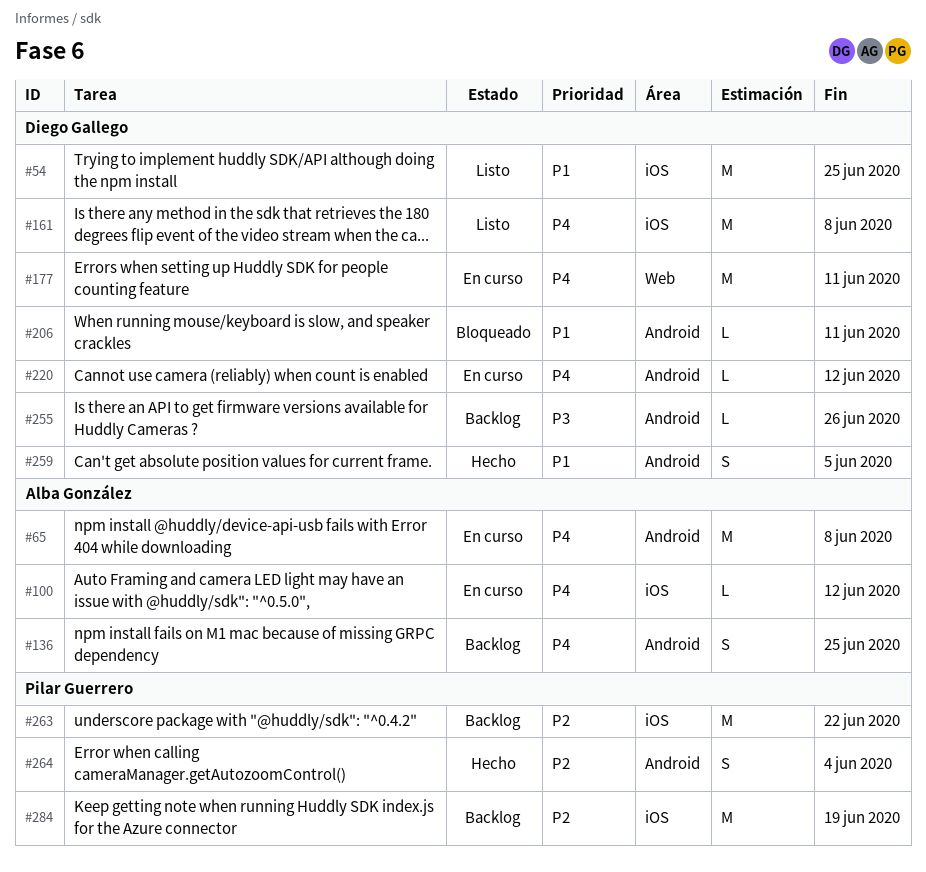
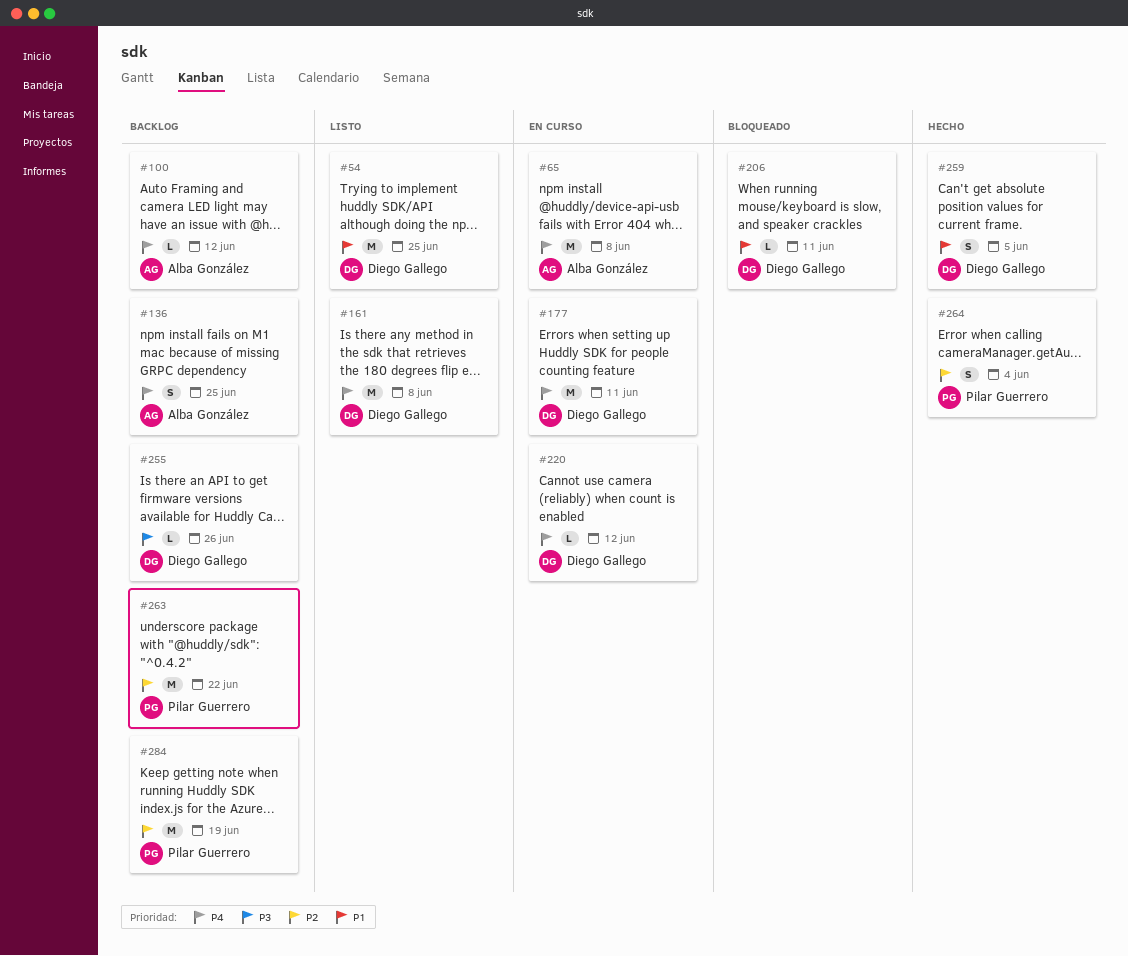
#100, status: En curso -> Backlog

